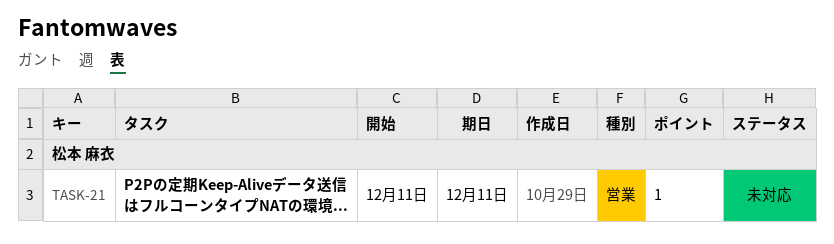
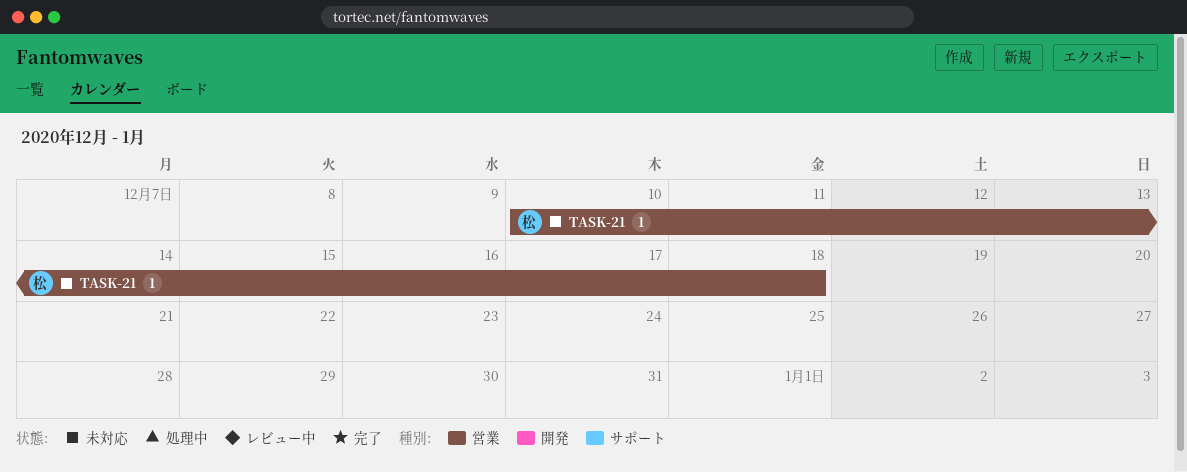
TASK-21, start: Dec 11 -> Dec 10
TASK-21, due: Dec 11 -> Dec 18

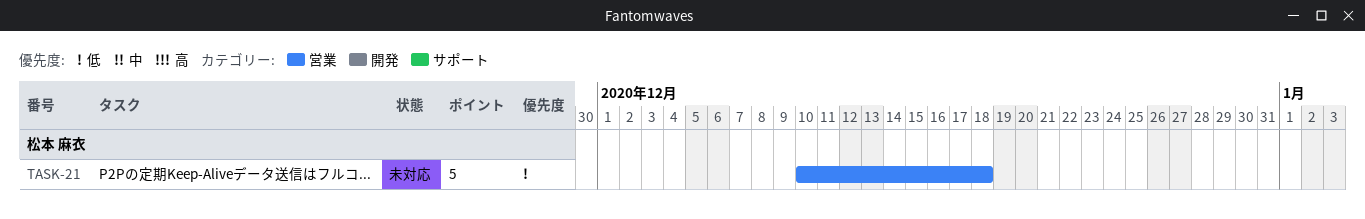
TASK-21, estimate: 1 -> 5

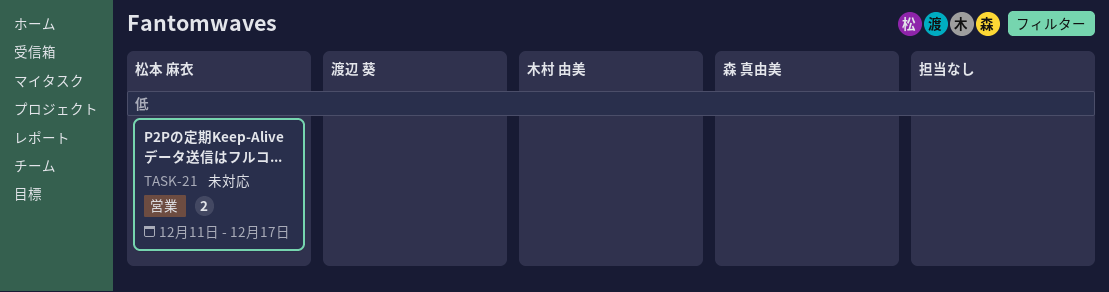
TASK-21, estimate: 5 -> 2
TASK-21, start: Dec 10 -> Dec 11
TASK-21, due: Dec 18 -> Dec 17

